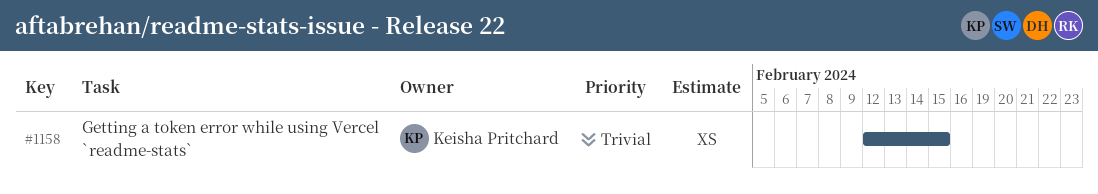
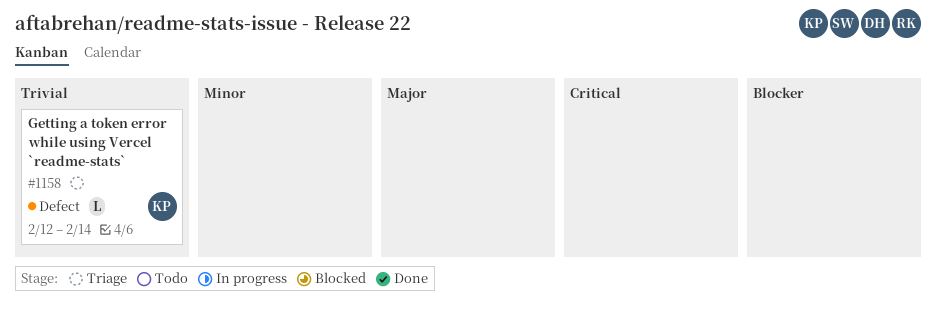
#1158, estimate: XS -> L
#1158, due: Feb 15 -> Feb 14

